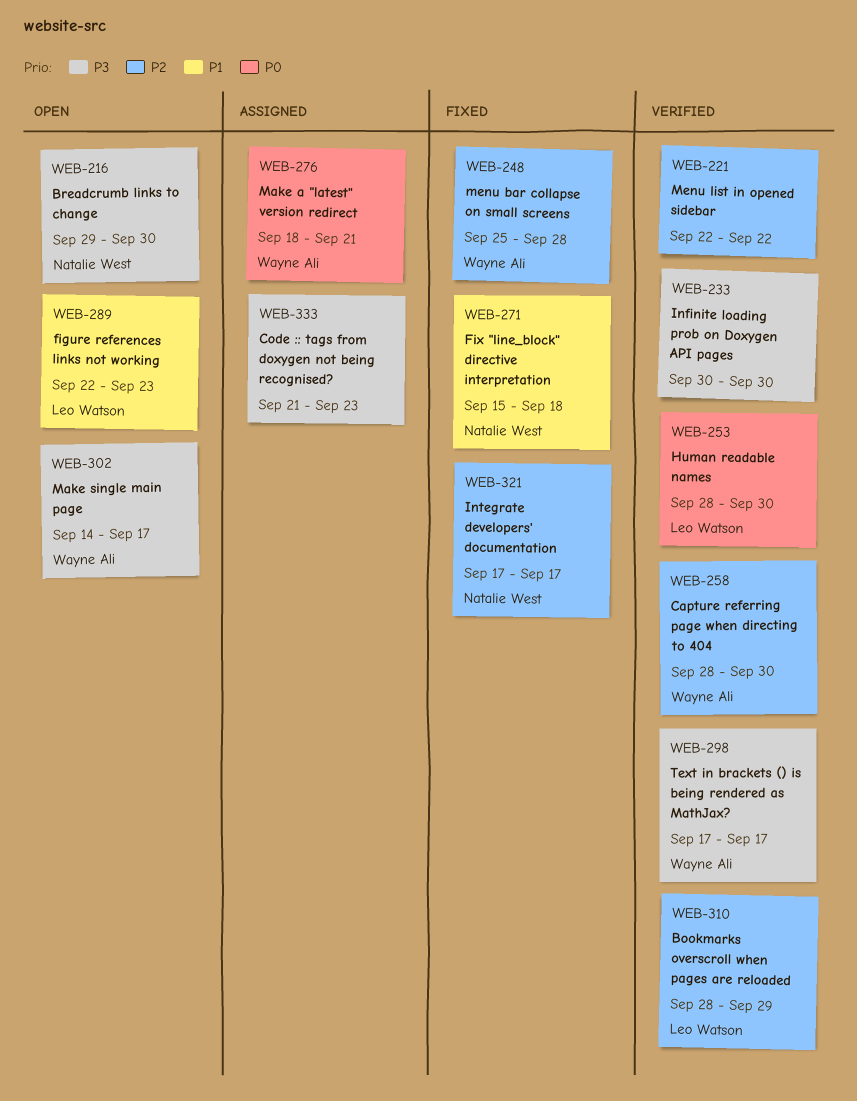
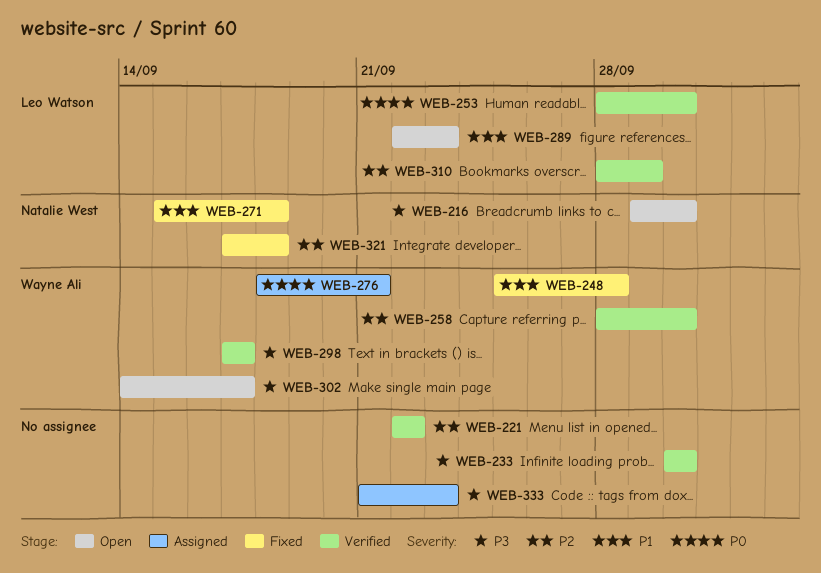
WEB-248, priority: P2 -> P1
WEB-321, due: Sep 17 -> Sep 18

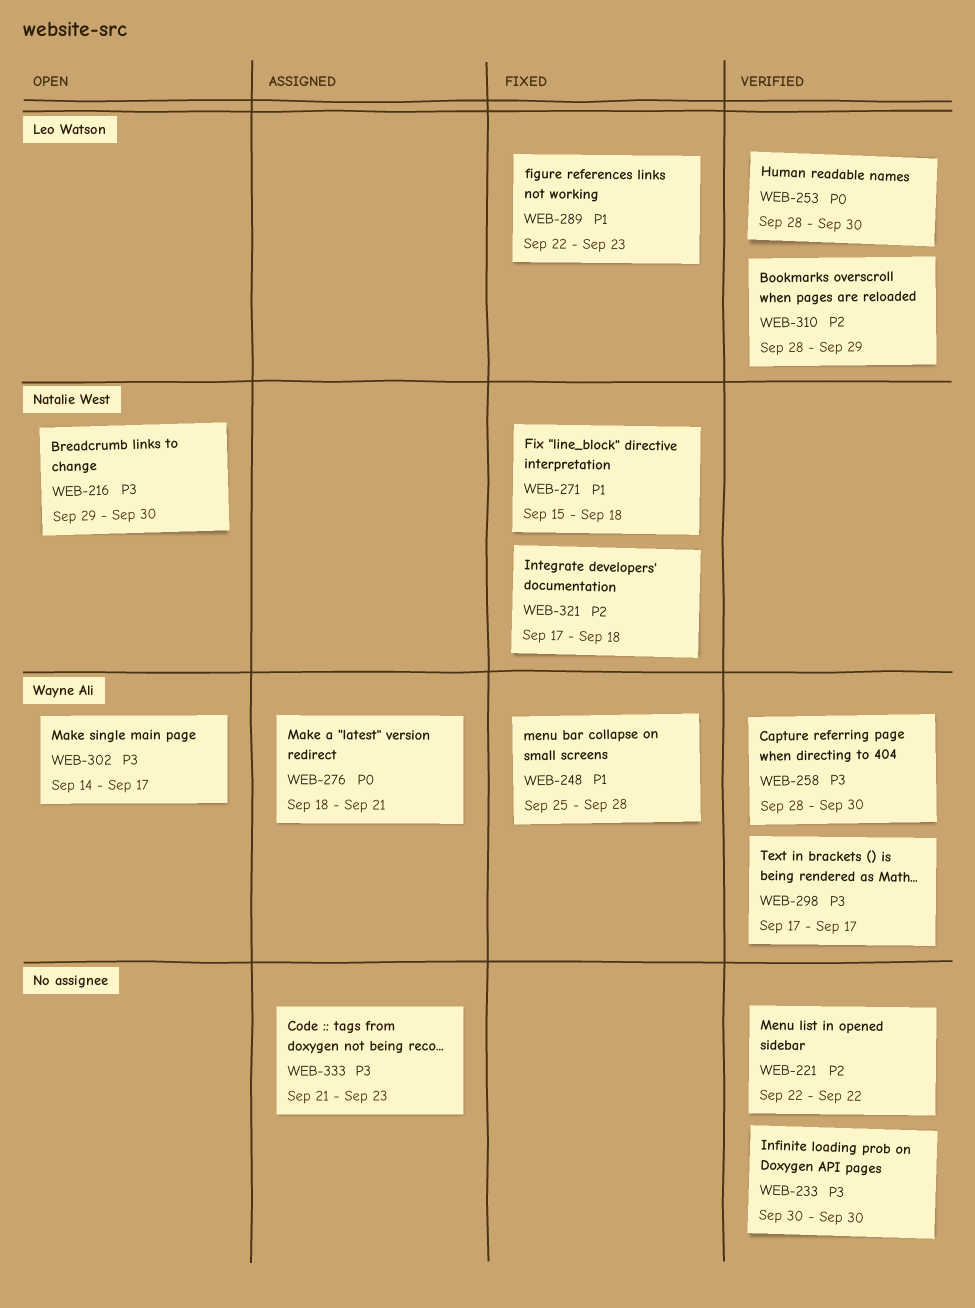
WEB-258, priority: P2 -> P3
WEB-289, status: Open -> Fixed

